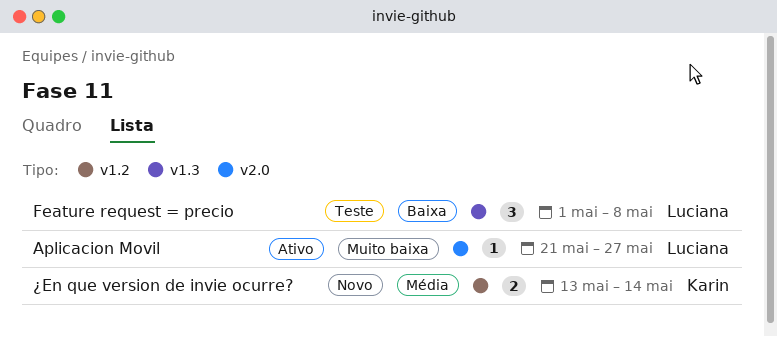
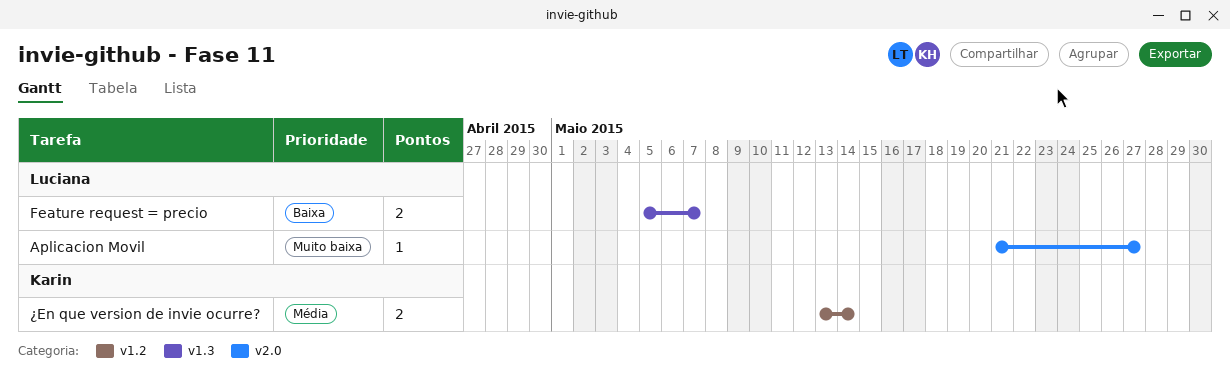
Feature request = precio, estimate: 3 -> 2
Feature request = precio, start: May 1 -> May 5
Feature request = precio, due: May 8 -> May 7

